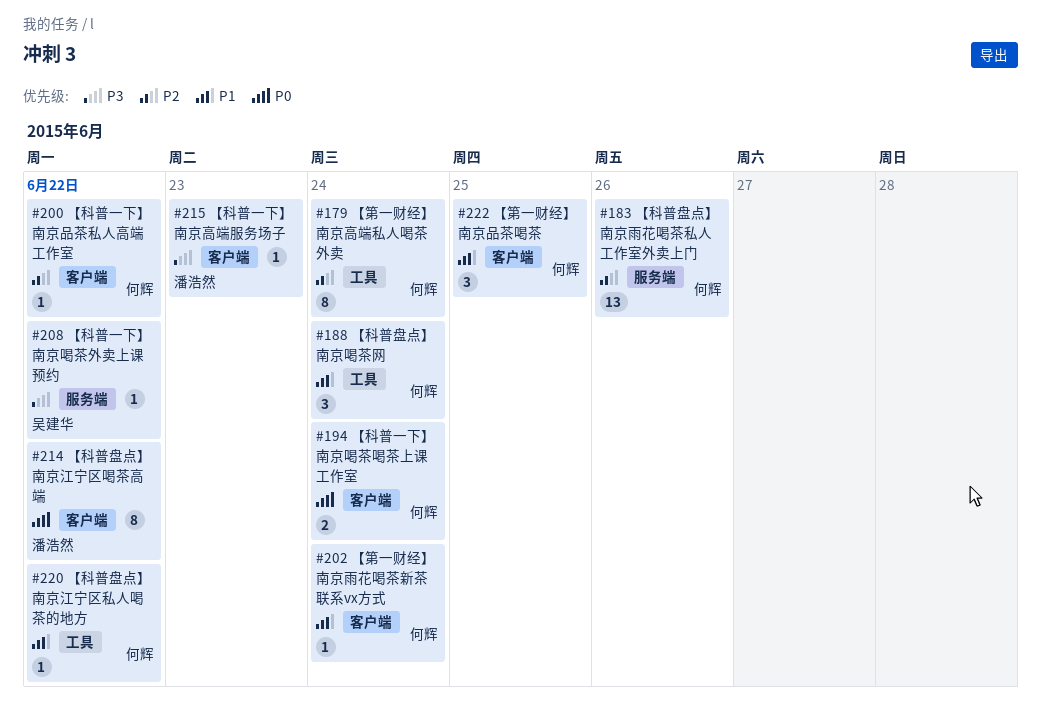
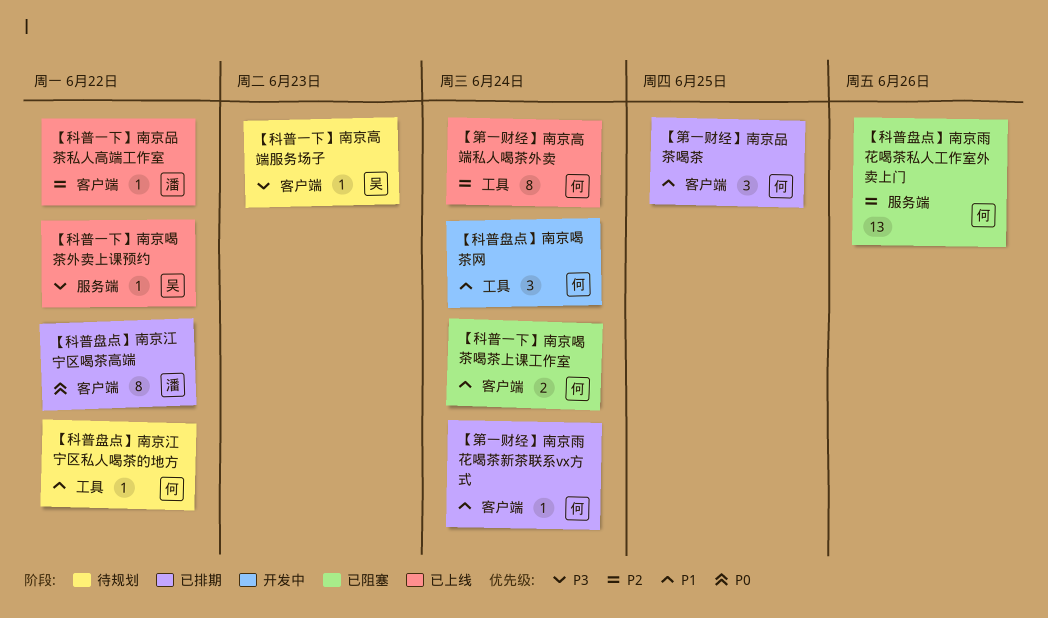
【科普一下】南京品茶私人高端工作室, owner: 何辉 -> 潘浩然
【科普一下】南京喝茶喝茶上课工作室, priority: P0 -> P1
【科普一下】南京高端服务场子, owner: 潘浩然 -> 吴建华

